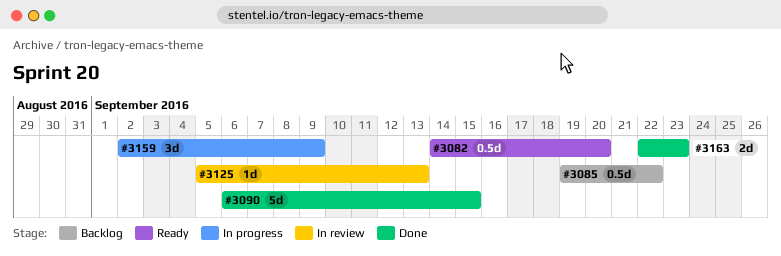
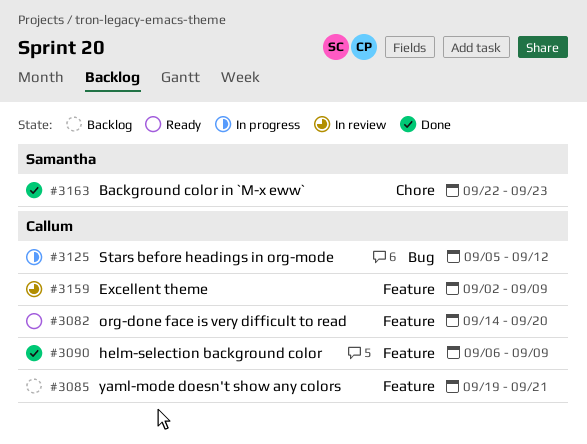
#3085, due: Sep 22 -> Sep 21
#3090, due: Sep 15 -> Sep 9
#3125, status: In review -> In progress
#3125, due: Sep 13 -> Sep 12
#3159, status: In progress -> In review

